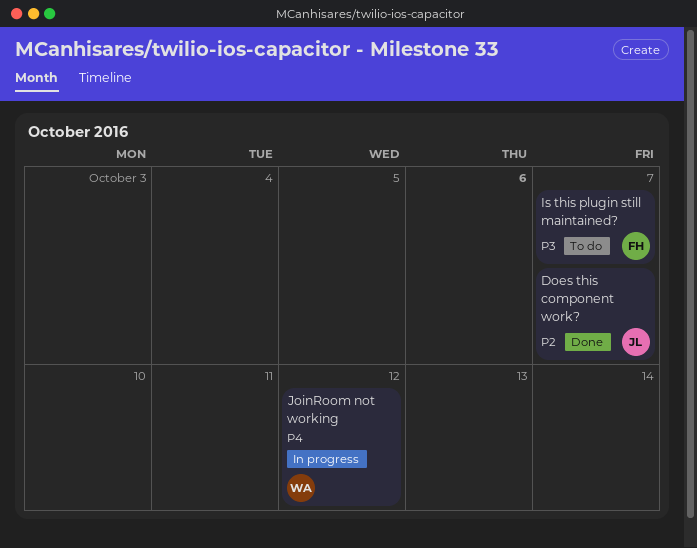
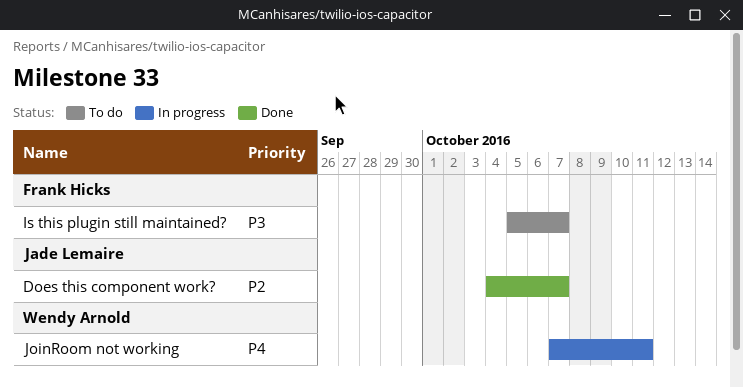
JoinRoom not working, due: Oct 12 -> Oct 11

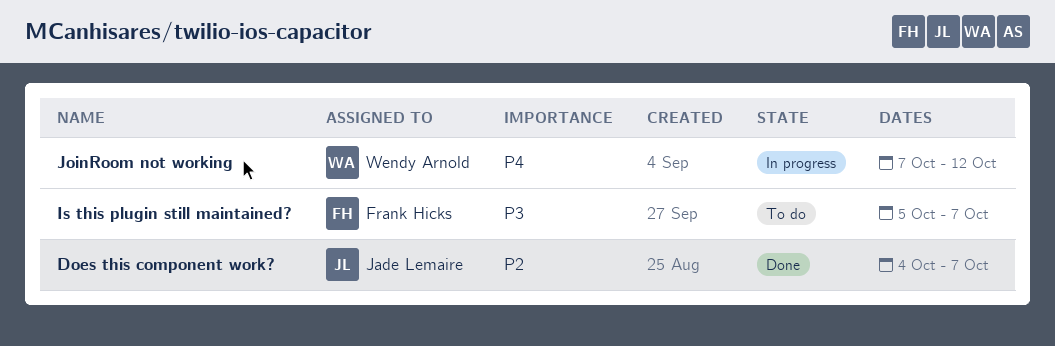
JoinRoom not working, due: Oct 11 -> Oct 12

